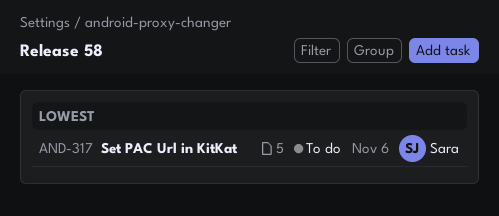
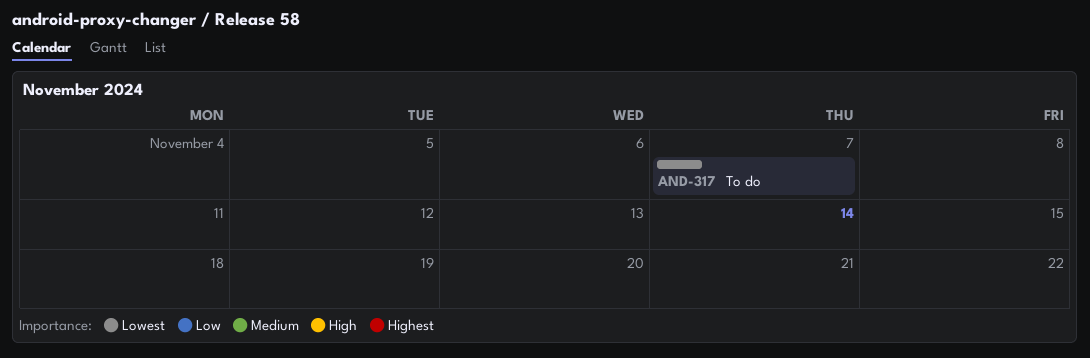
AND-317, due: Nov 6 -> Nov 7

